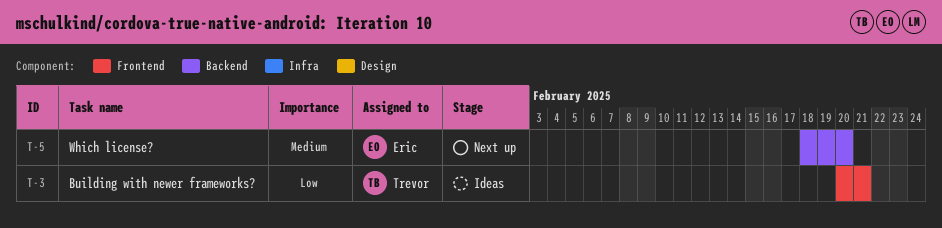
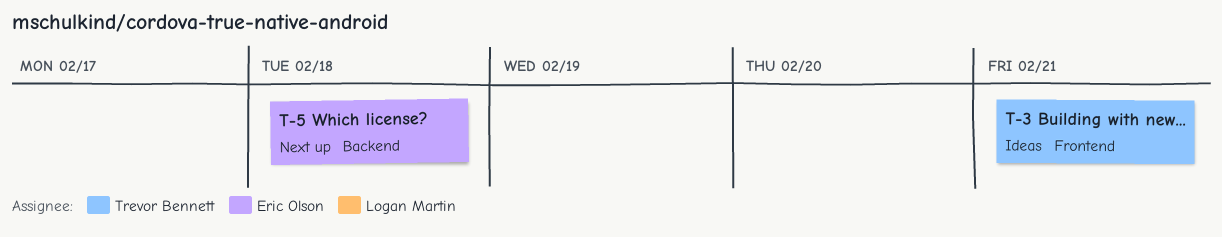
T-5, due: Feb 20 -> Feb 18

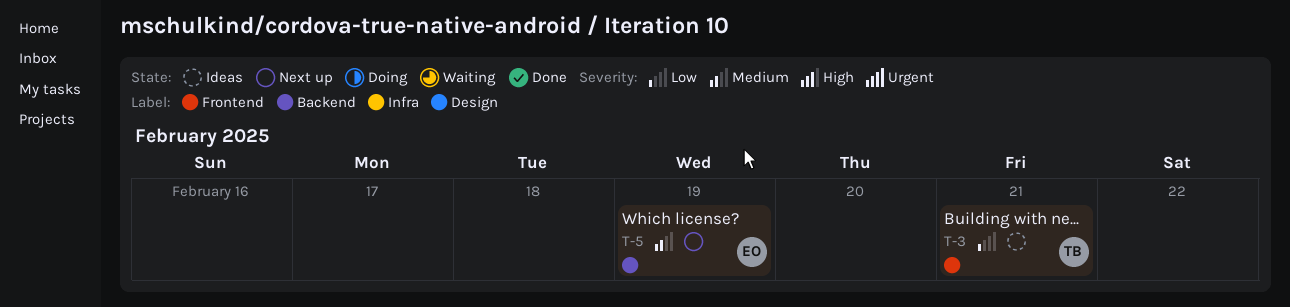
T-5, due: Feb 18 -> Feb 19

